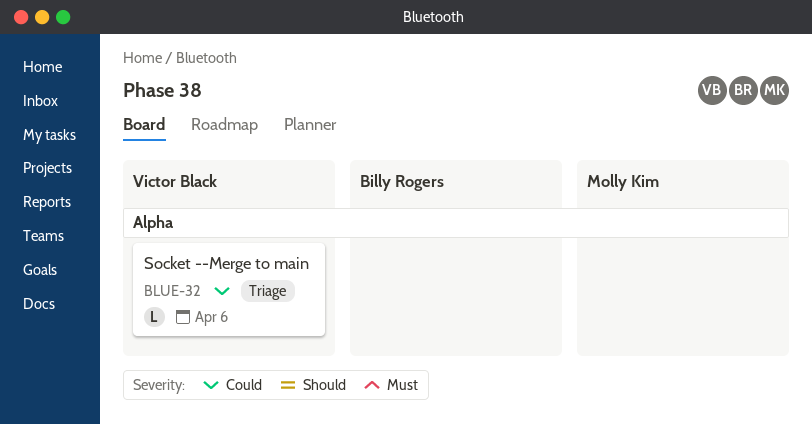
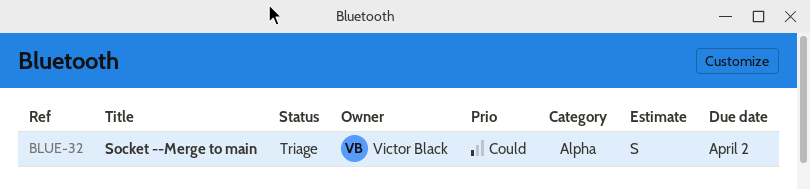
BLUE-32, estimate: L -> S
BLUE-32, due: Apr 6 -> Apr 2

